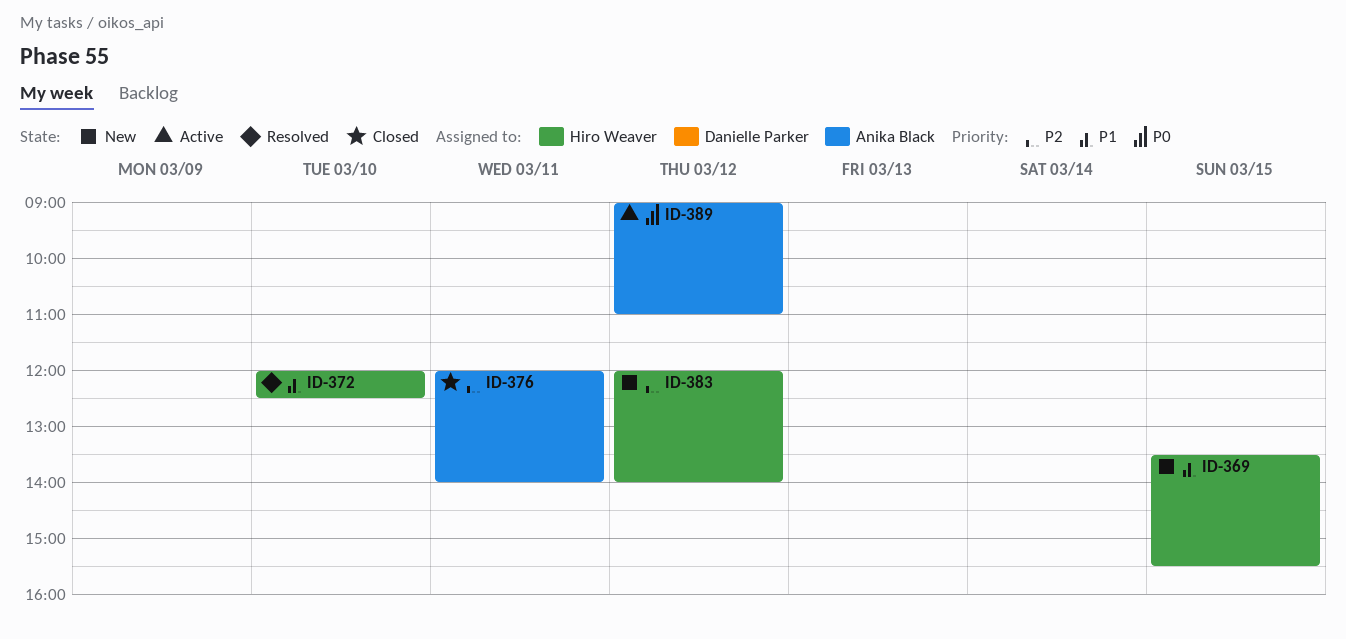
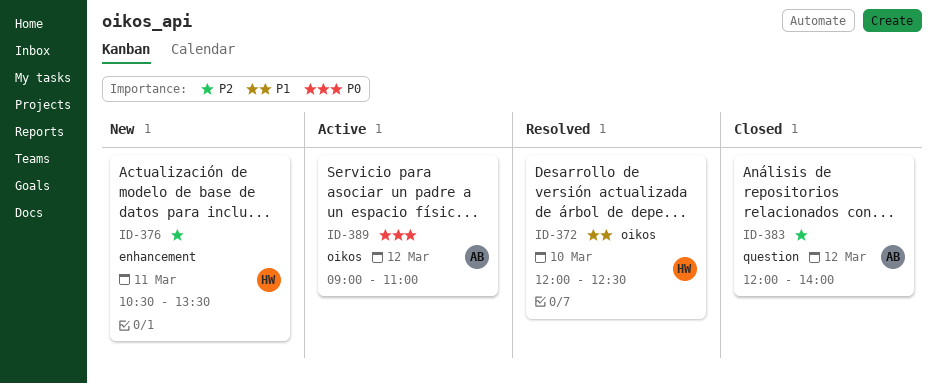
ID-369: present -> none
ID-376, status: Closed -> New
ID-376, owner: Anika Black -> Hiro Weaver
ID-376, begins: 12:00 -> 10:30
ID-376, ends: 14:00 -> 13:30
ID-383, status: New -> Closed
ID-383, owner: Hiro Weaver -> Anika Black

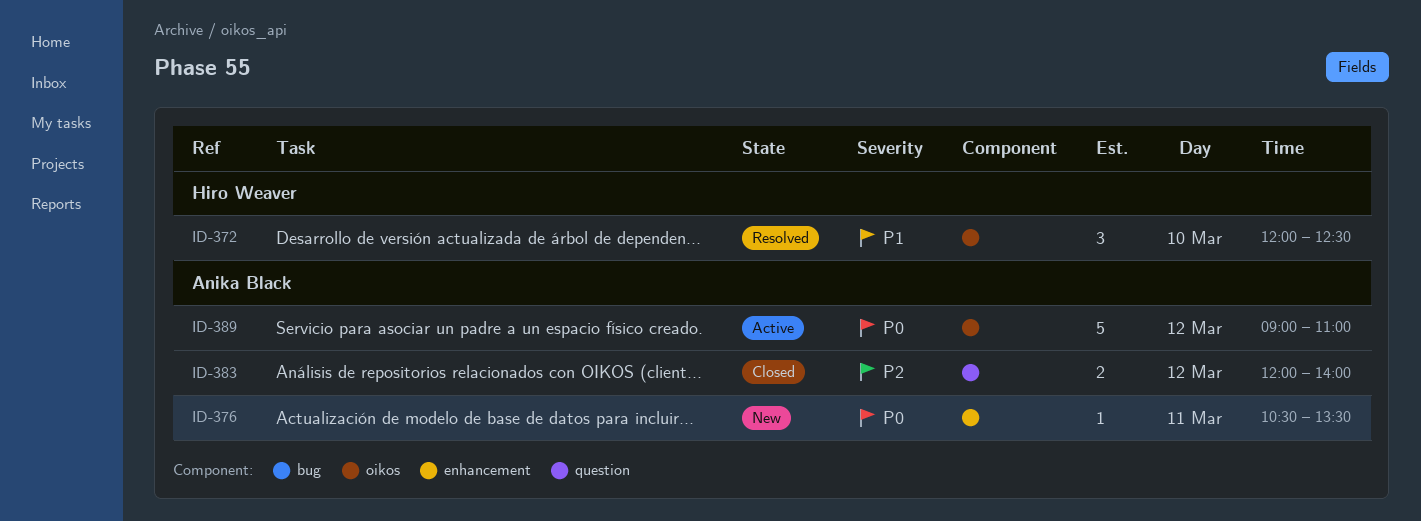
ID-376, owner: Hiro Weaver -> Anika Black
ID-376, priority: P2 -> P0

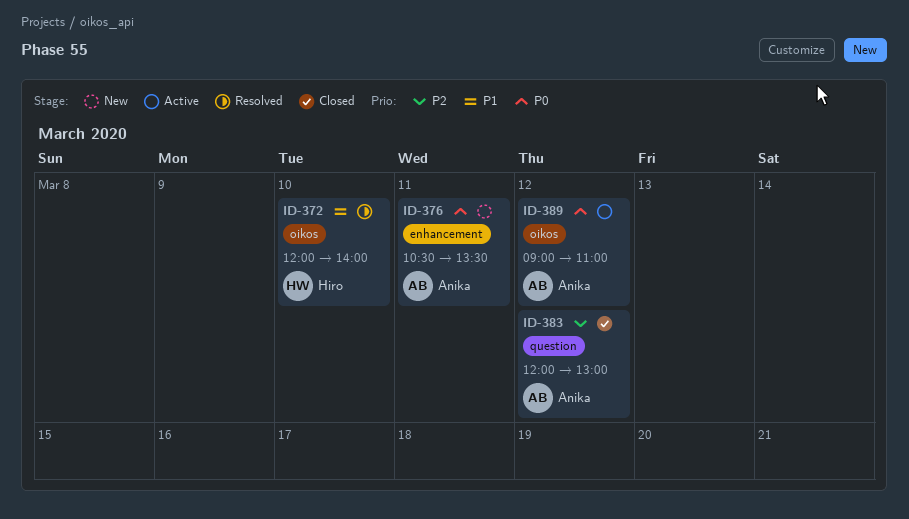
ID-372, ends: 12:30 -> 14:00
ID-383, ends: 14:00 -> 13:00

